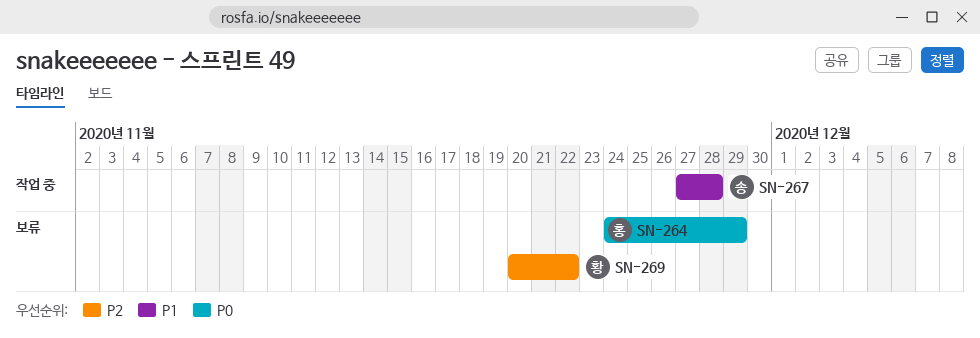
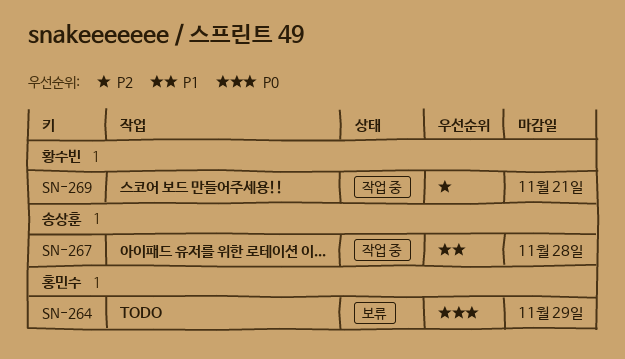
SN-269, status: 보류 -> 작업 중
SN-269, due: Nov 22 -> Nov 21

